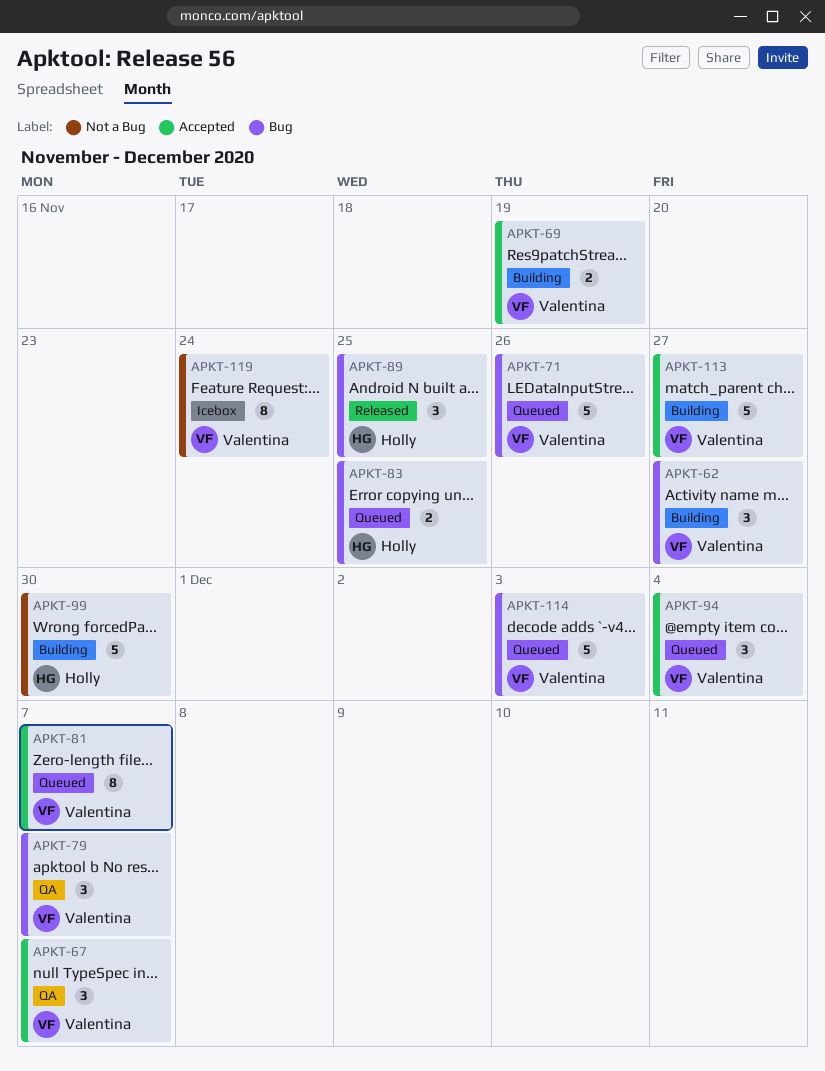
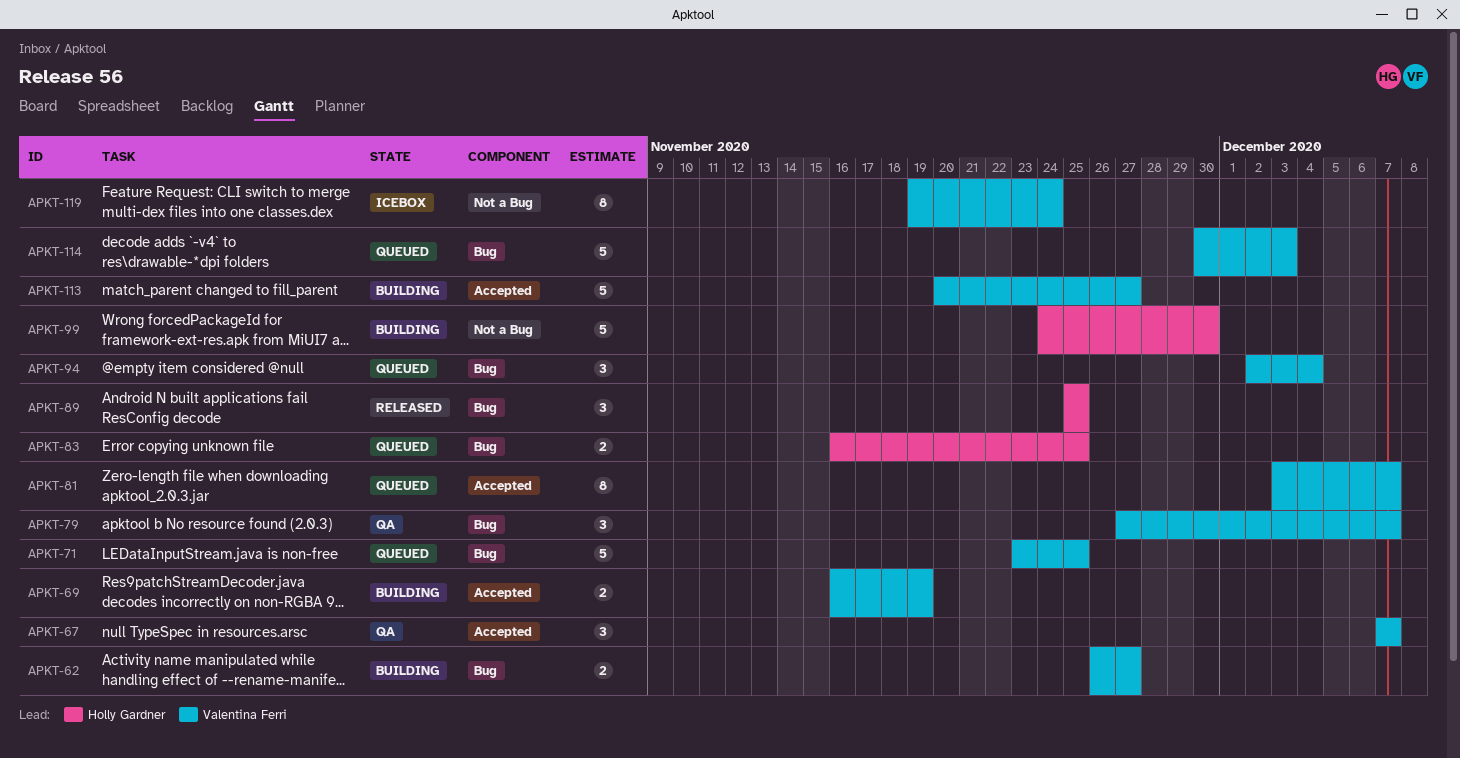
APKT-62, estimate: 3 -> 2
APKT-71, due: Nov 26 -> Nov 25
APKT-94, label: Accepted -> Bug

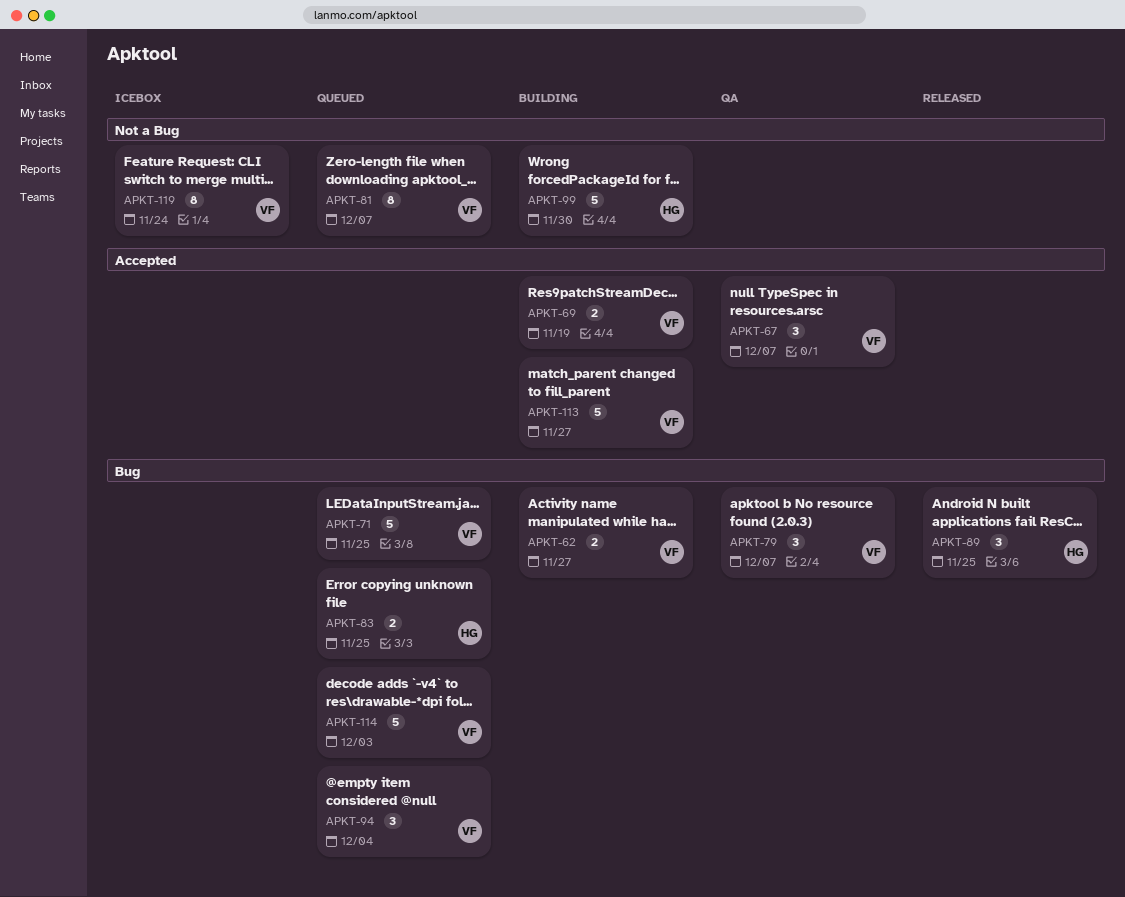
APKT-81, label: Accepted -> Not a Bug

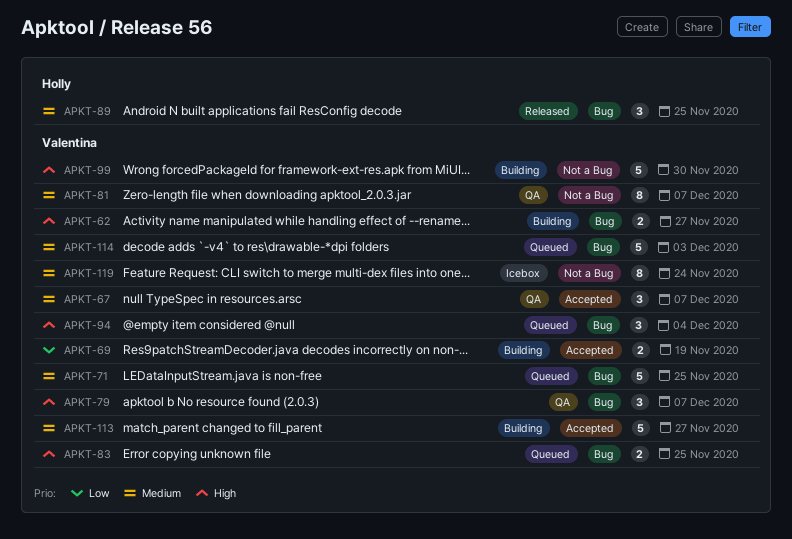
APKT-81, status: Queued -> QA
APKT-83, owner: Holly -> Valentina
APKT-99, owner: Holly -> Valentina

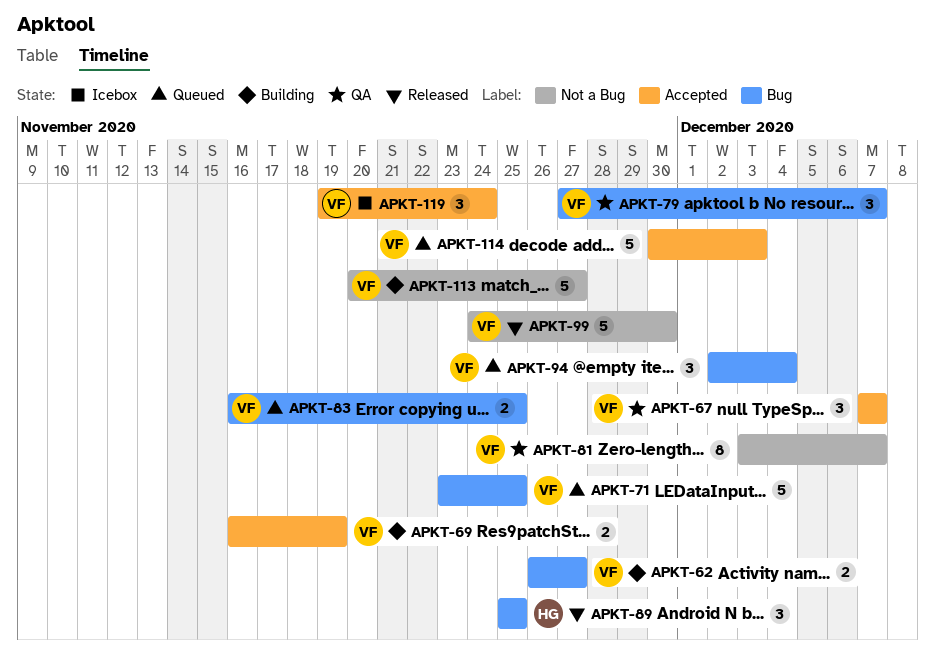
APKT-99, status: Building -> Released
APKT-113, label: Accepted -> Not a Bug
APKT-114, label: Bug -> Accepted
APKT-119, label: Not a Bug -> Accepted
APKT-119, estimate: 8 -> 3

